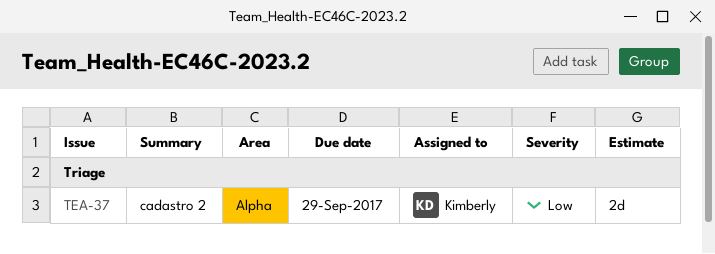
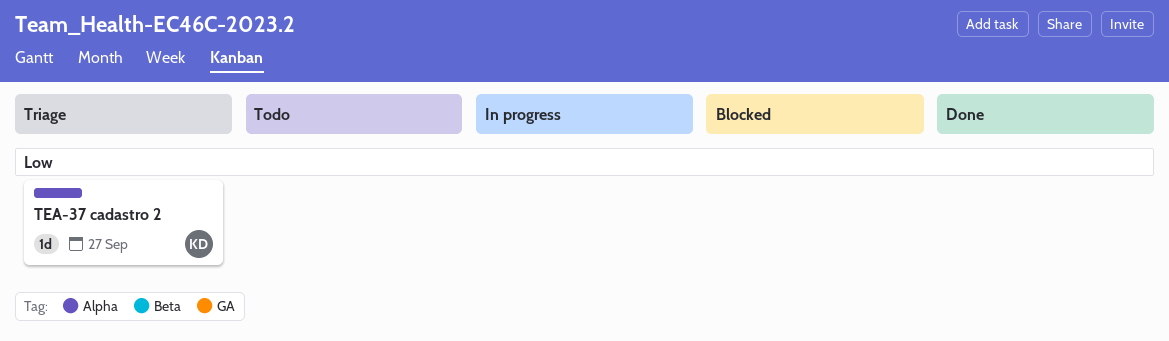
TEA-37, estimate: 2d -> 1d
TEA-37, due: Sep 29 -> Sep 27

